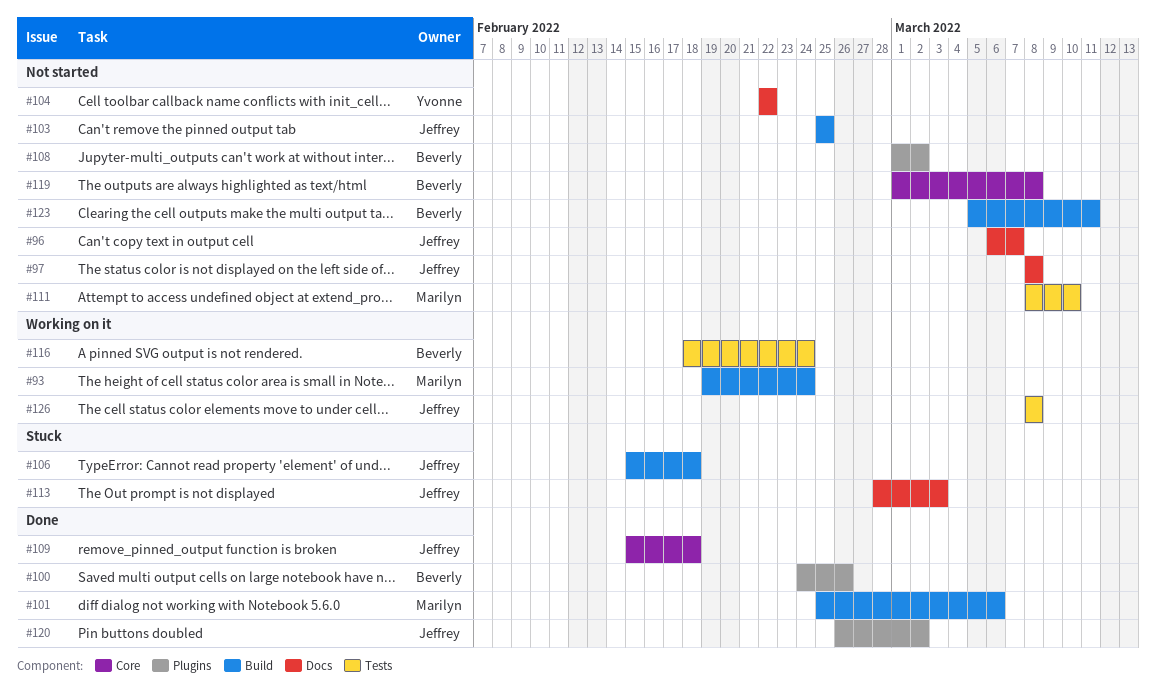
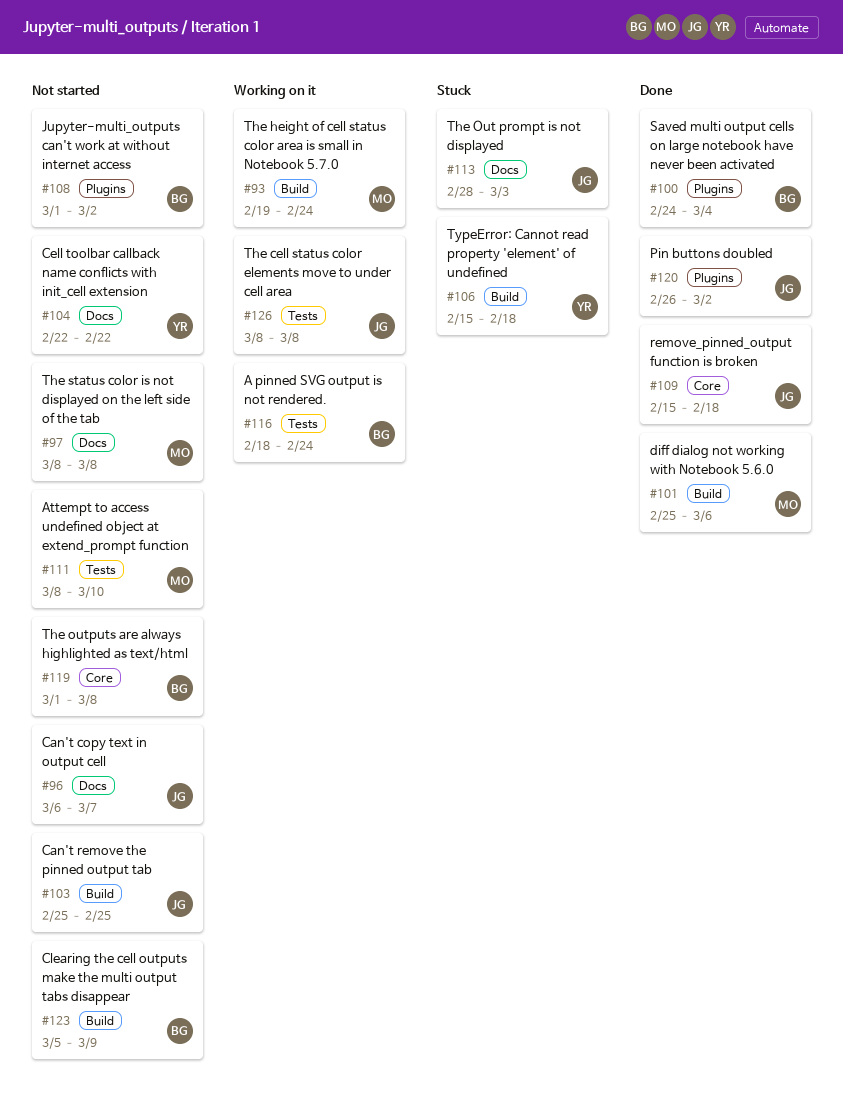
#97, owner: Jeffrey -> Marilyn
#100, due: Feb 26 -> Mar 4
#106, owner: Jeffrey -> Yvonne
#123, due: Mar 11 -> Mar 9

